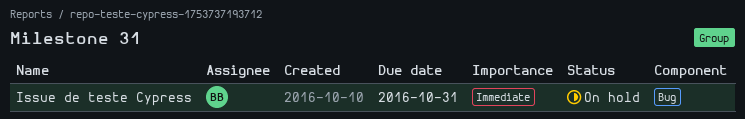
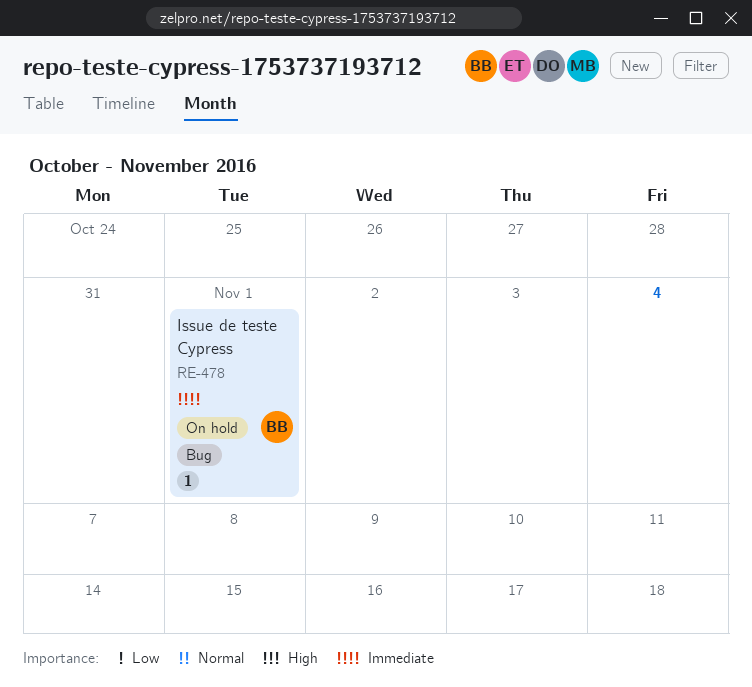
Issue de teste Cypress, due: Oct 31 -> Nov 1

